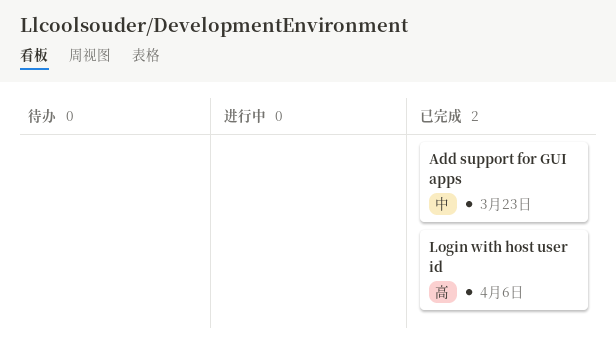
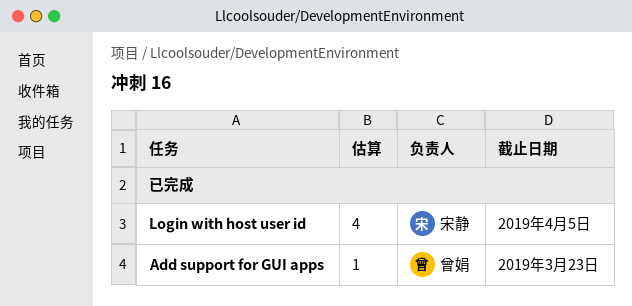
Login with host user id, estimate: 1 -> 4
Login with host user id, due: Apr 6 -> Apr 5

